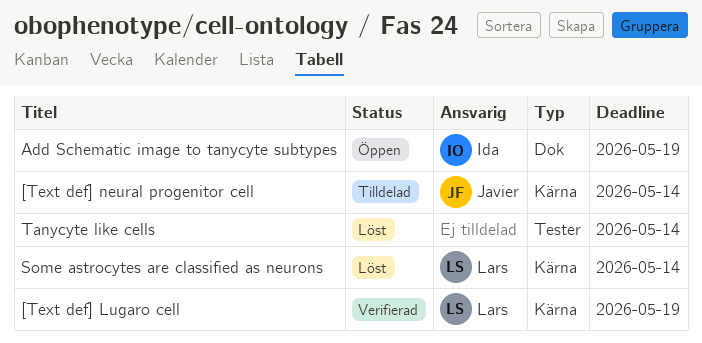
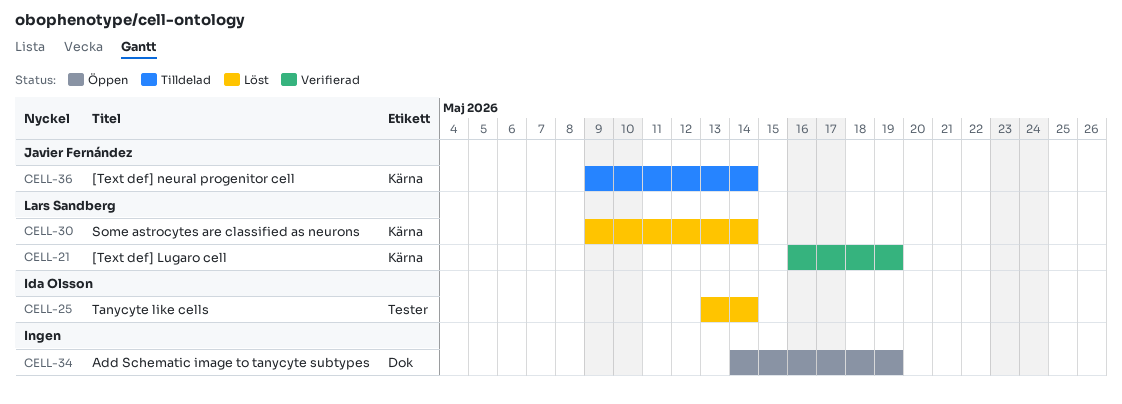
Add Schematic image to tanycyte subtypes, owner: Ida Olsson -> none
Tanycyte like cells, owner: none -> Ida Olsson

